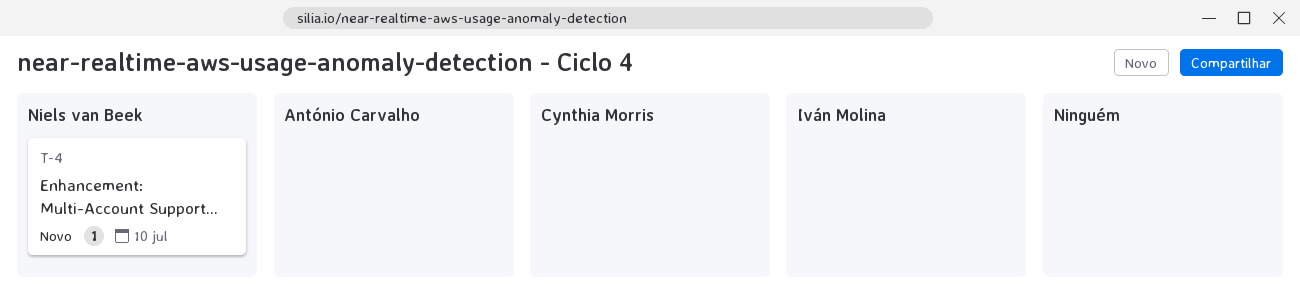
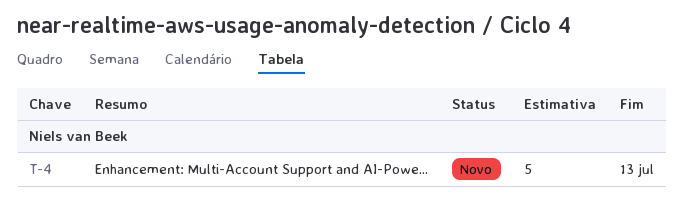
T-4, estimate: 1 -> 5
T-4, due: Jul 10 -> Jul 13

